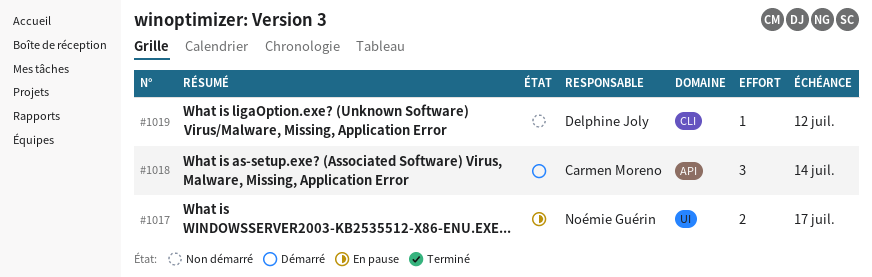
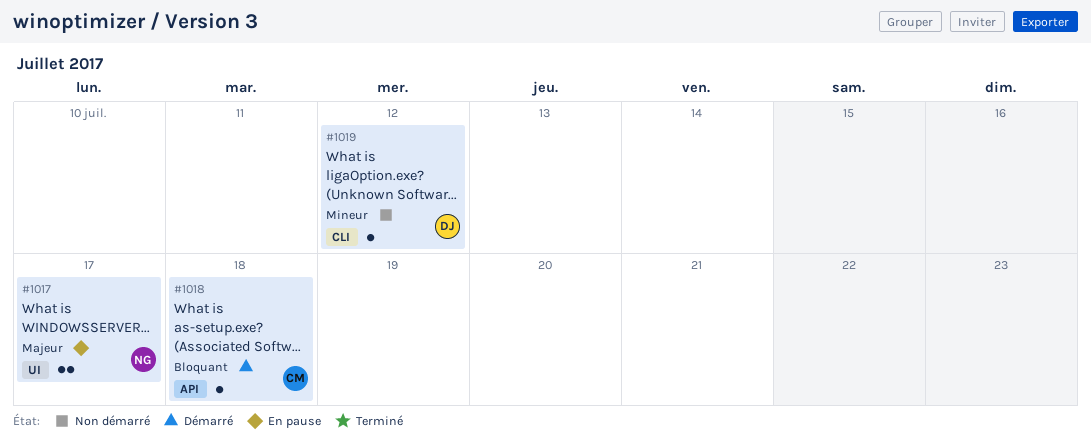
#1018, estimate: 3 -> 1
#1018, due: Jul 14 -> Jul 18

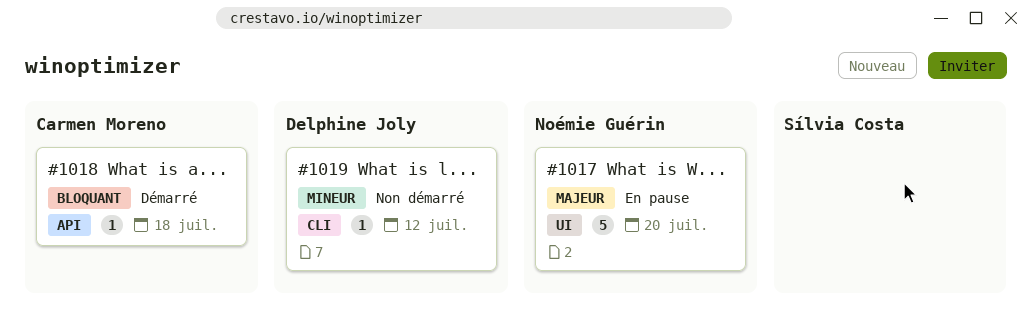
#1017, estimate: 2 -> 5
#1017, due: Jul 17 -> Jul 20

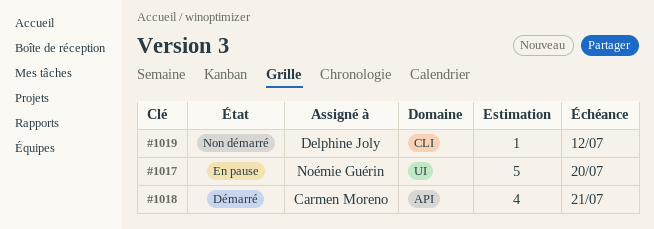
#1018, estimate: 1 -> 4
#1018, due: Jul 18 -> Jul 21

